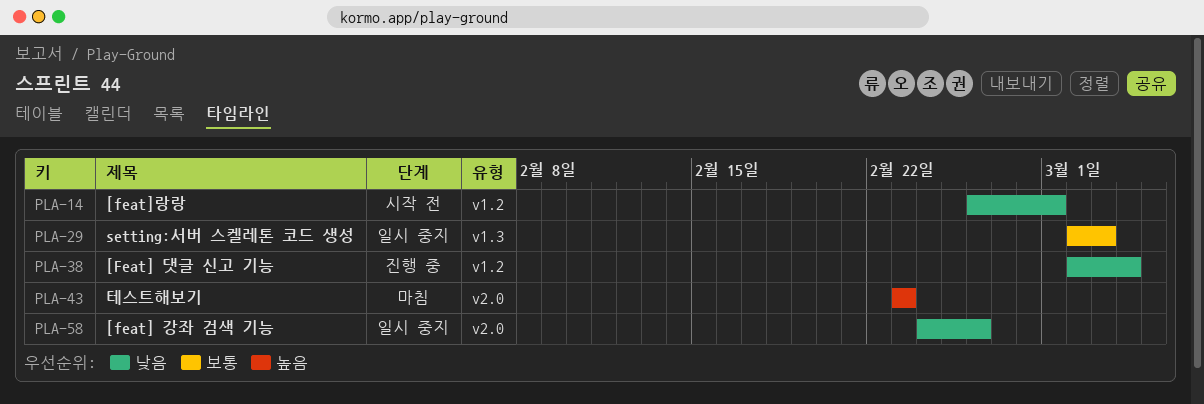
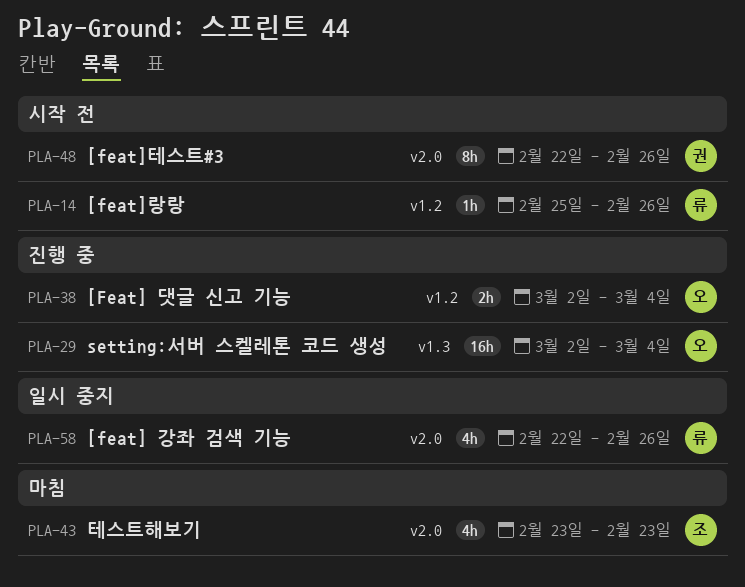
PLA-14, start: Feb 26 -> Feb 25
PLA-14, due: Mar 1 -> Feb 26
PLA-29, status: 일시 중지 -> 진행 중
PLA-29, due: Mar 3 -> Mar 4
PLA-48: none -> present
PLA-58, start: Feb 24 -> Feb 22

